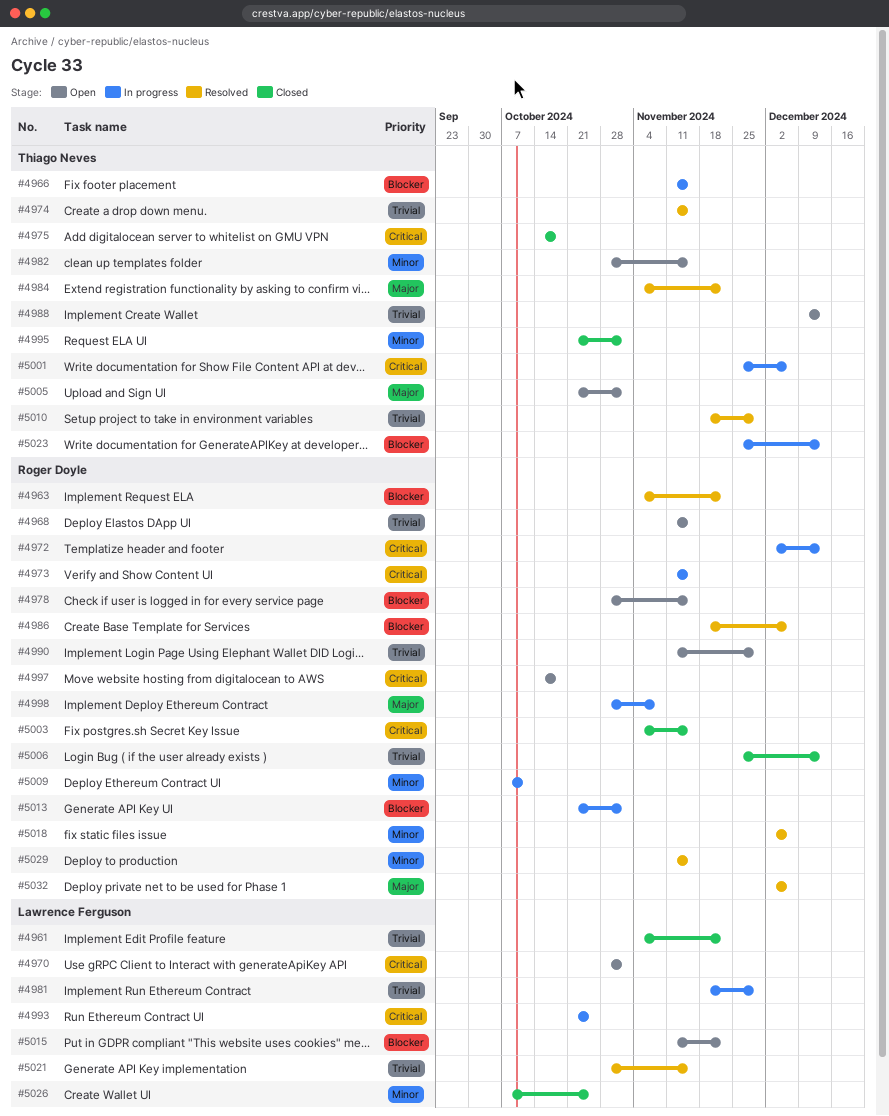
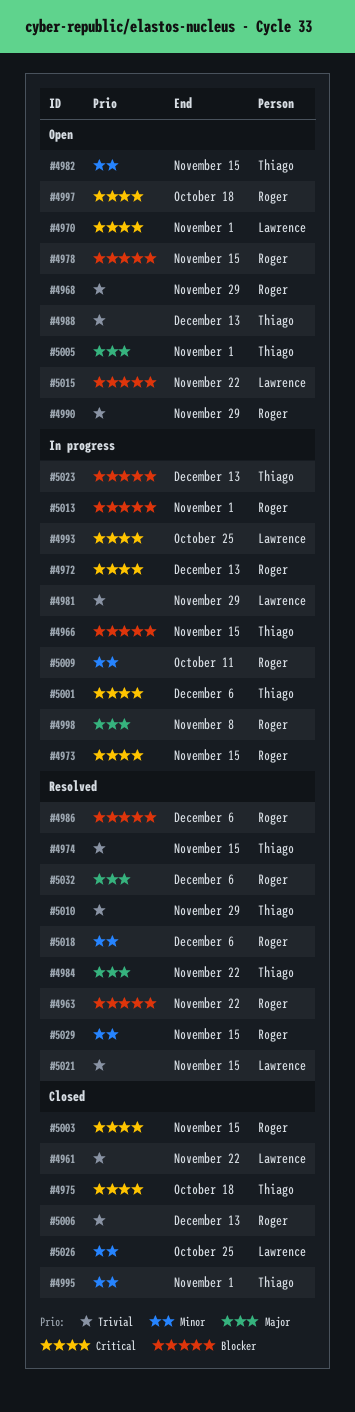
#4968, due: Nov 15 -> Nov 29

